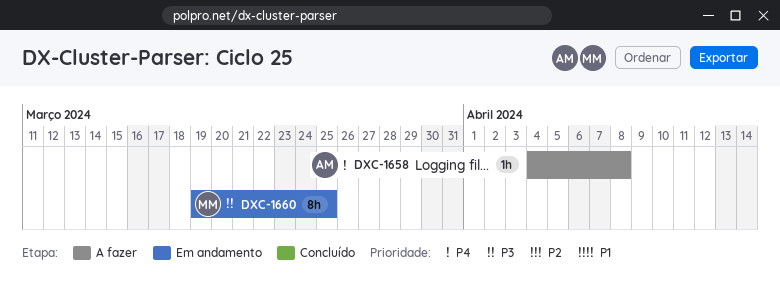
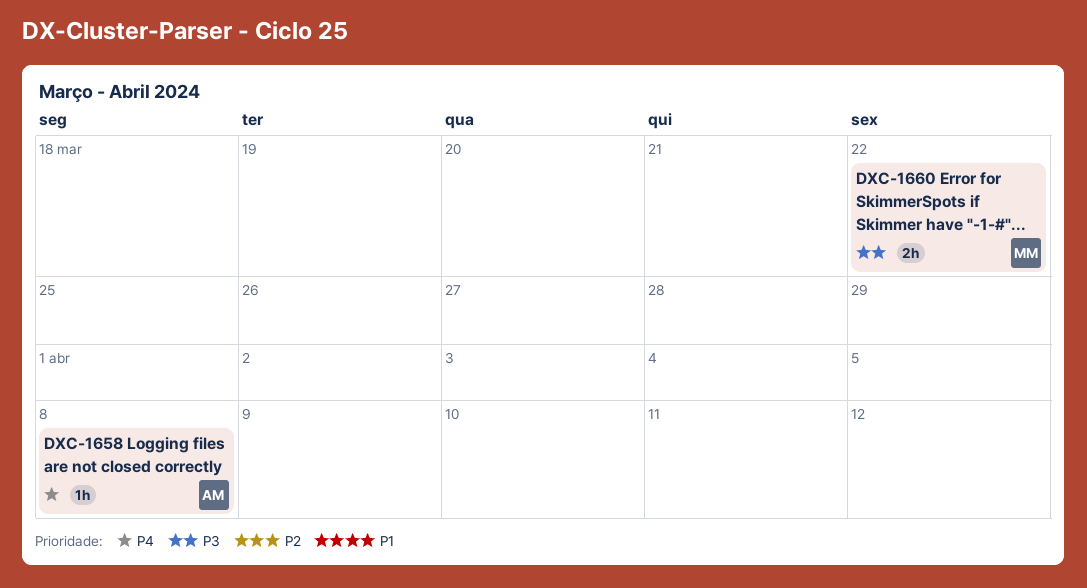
DXC-1660, estimate: 8h -> 2h
DXC-1660, due: Mar 25 -> Mar 22

